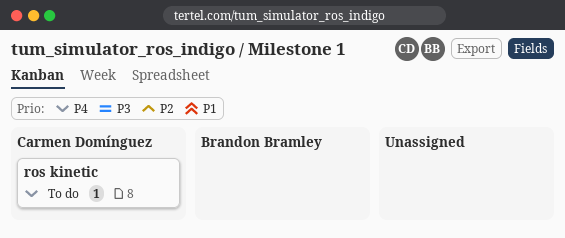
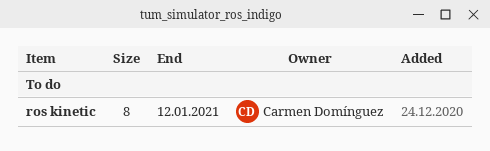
ros kinetic, estimate: 1 -> 8

